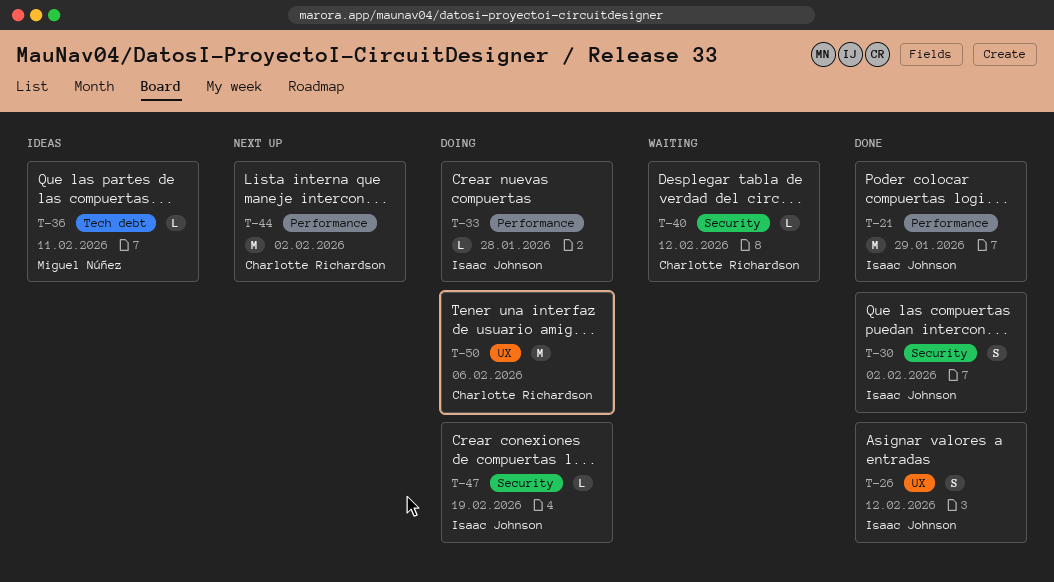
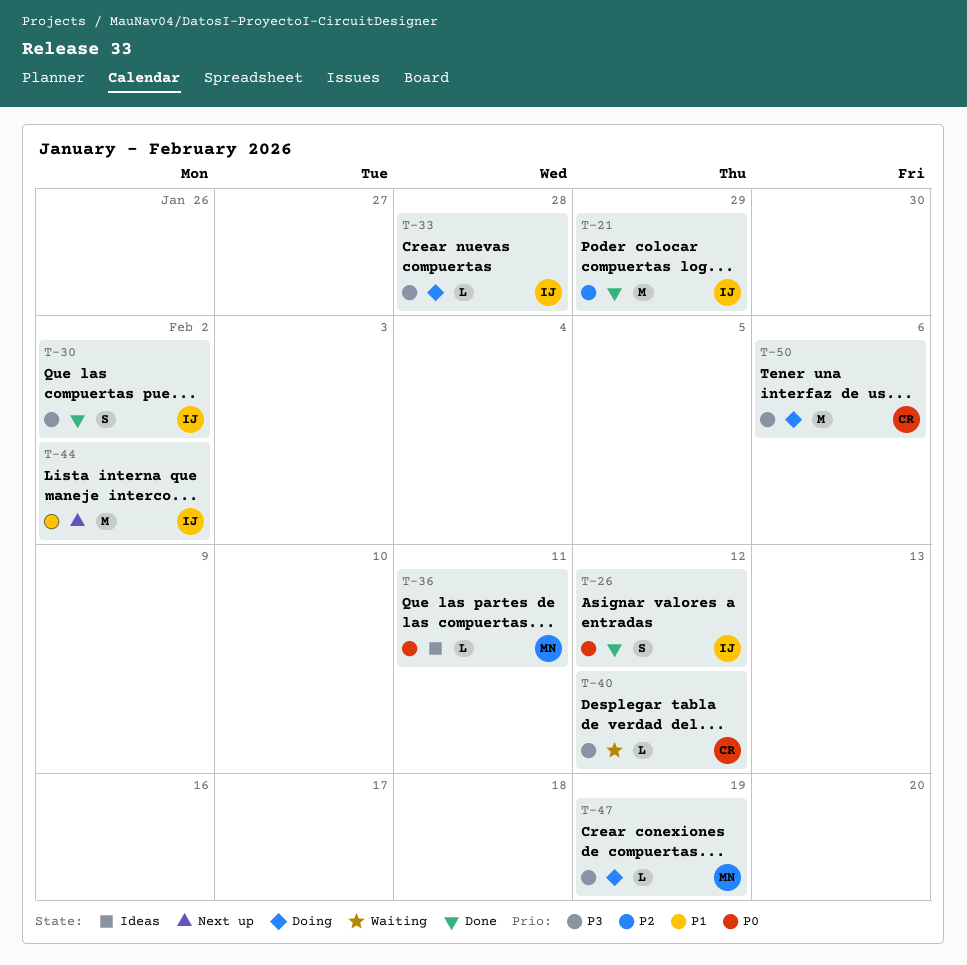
T-44, owner: Charlotte Richardson -> Isaac Johnson
T-47, owner: Isaac Johnson -> Miguel Núñez

